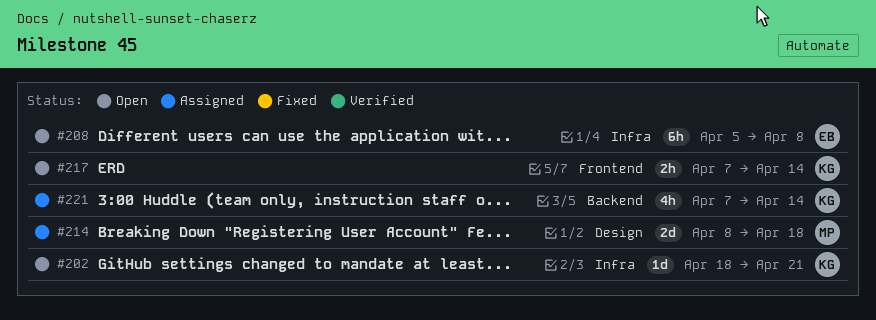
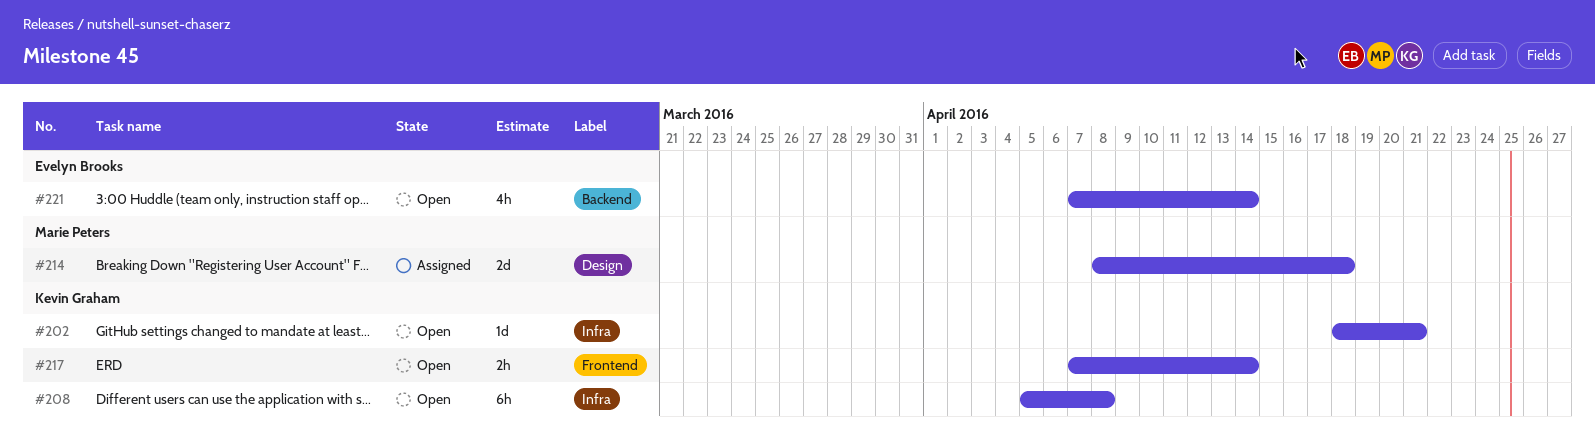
#208, owner: Evelyn Brooks -> Kevin Graham
#221, status: Assigned -> Open
#221, owner: Kevin Graham -> Evelyn Brooks

